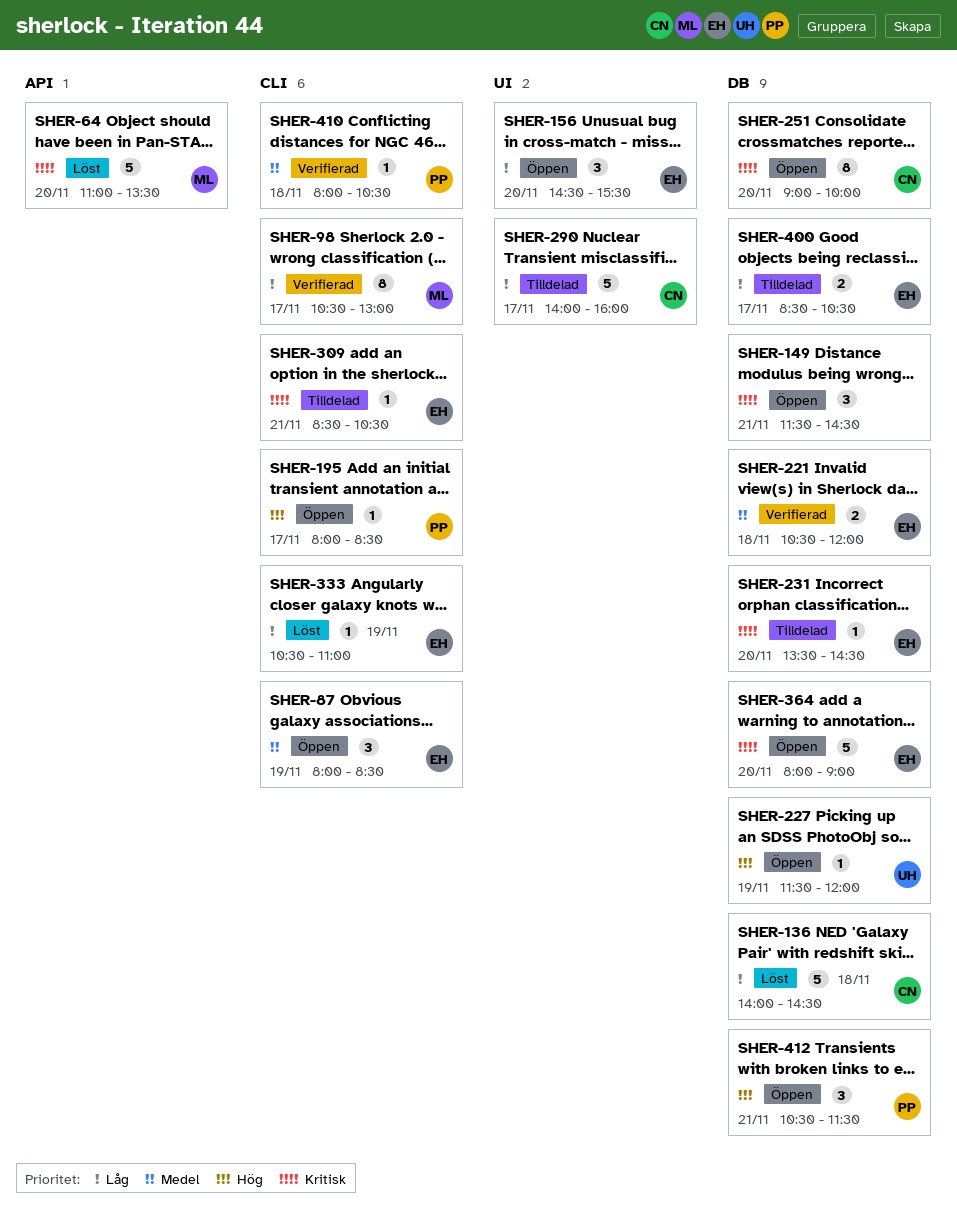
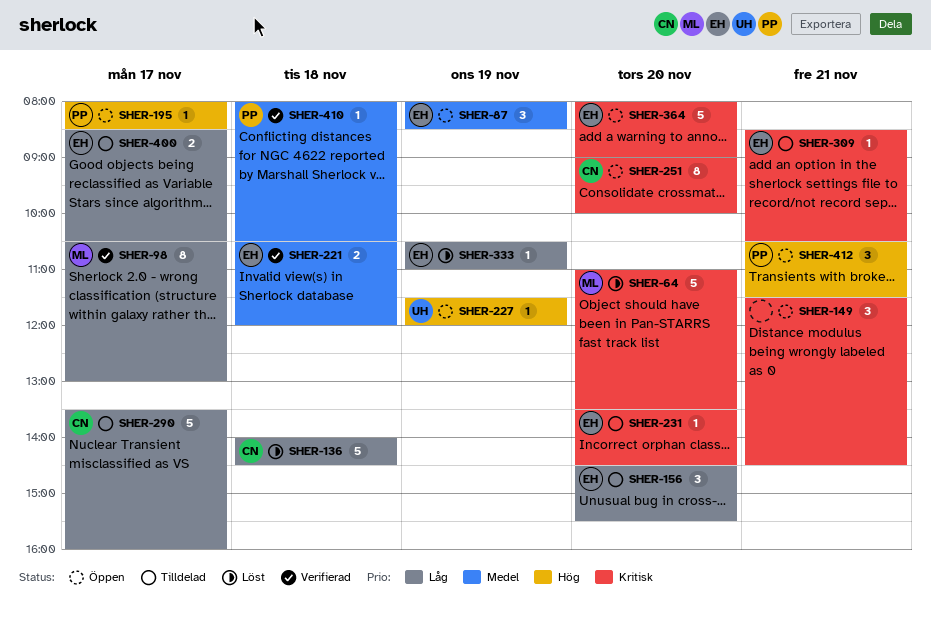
SHER-156, status: Öppen -> Tilldelad
SHER-290, begins: 14:00 -> 13:30

